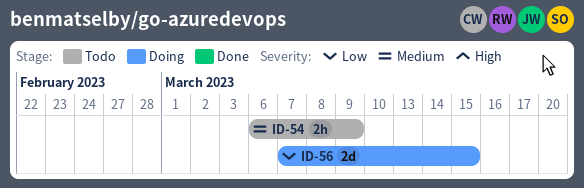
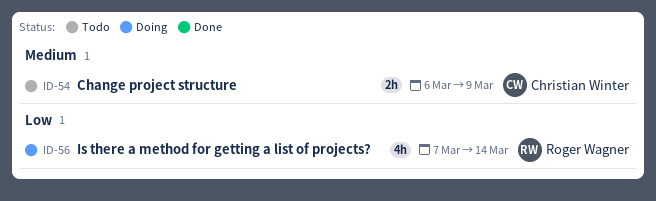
ID-56, estimate: 2d -> 4h
ID-56, due: Mar 15 -> Mar 14

